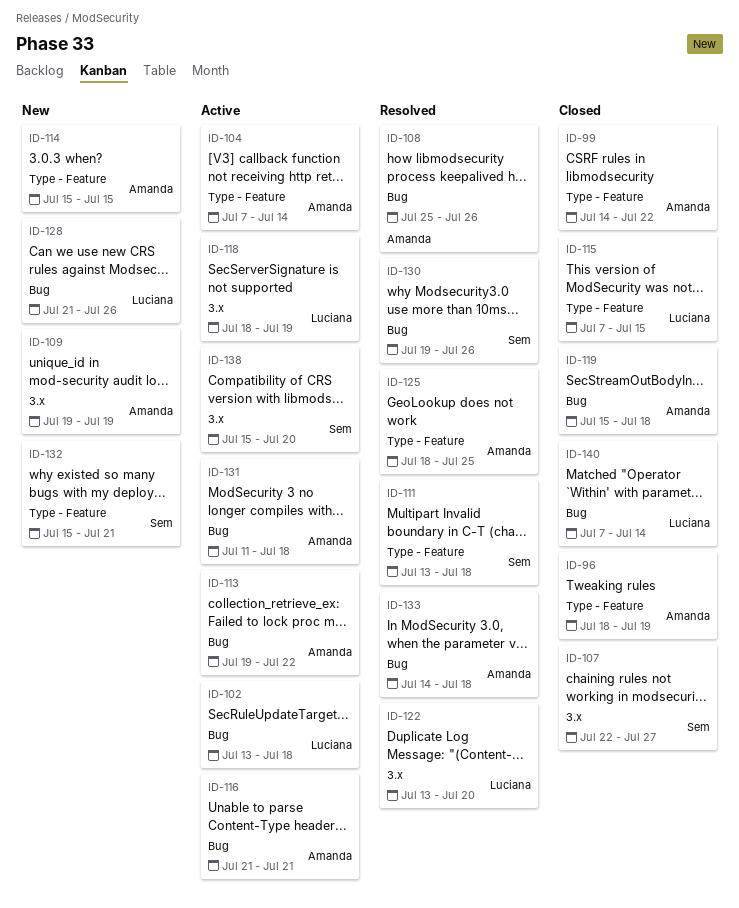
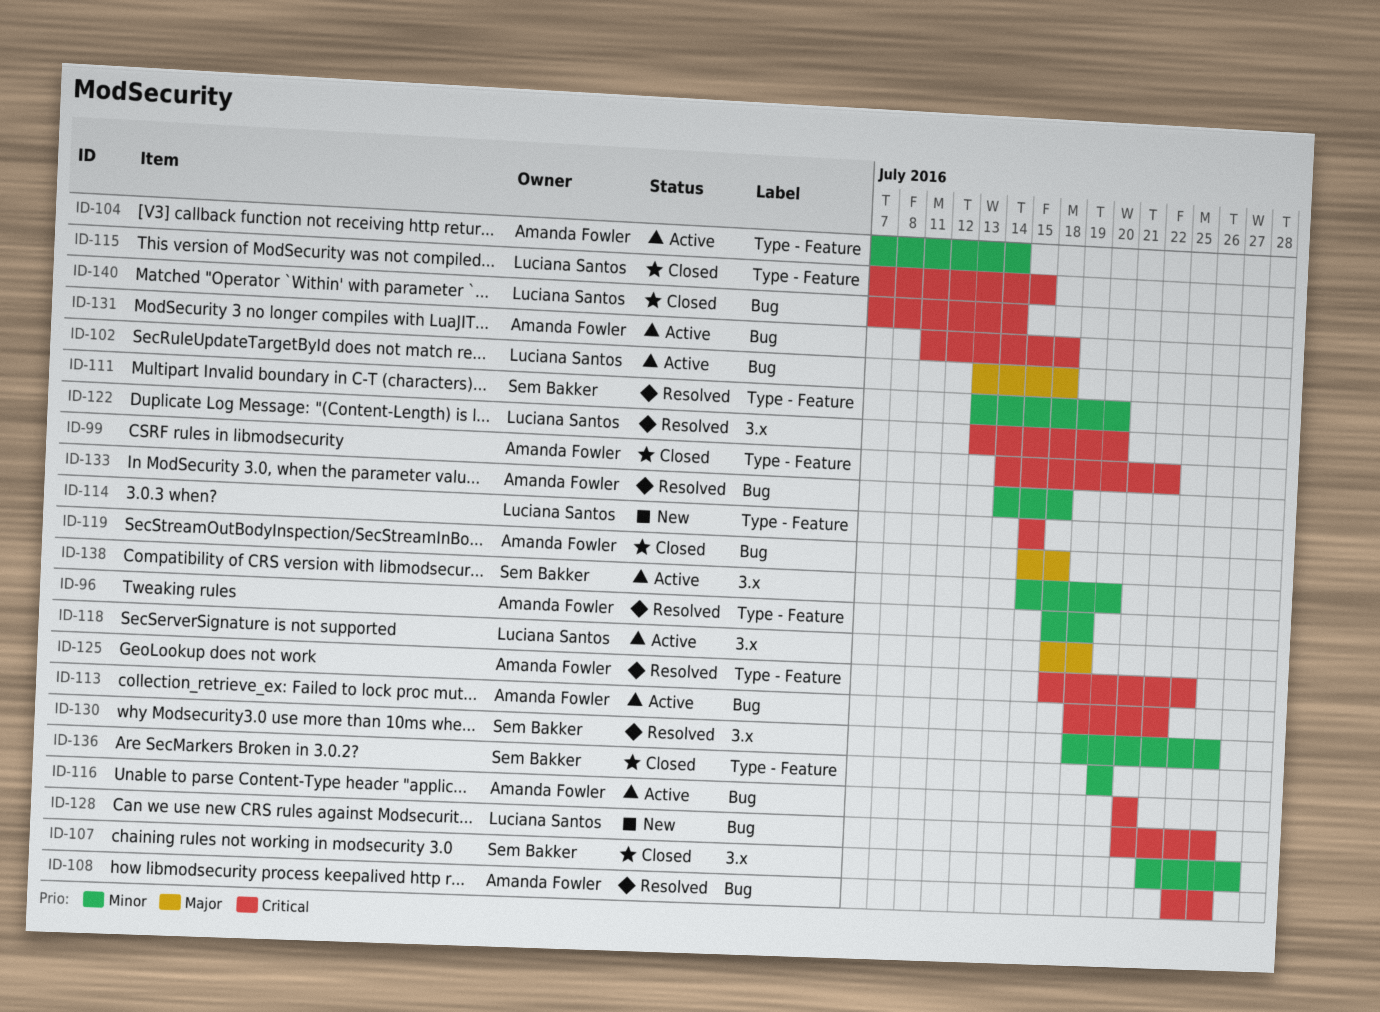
ID-96, status: Closed -> Resolved
ID-109: present -> none
ID-111, due: Jul 18 -> Jul 20
ID-114, owner: Amanda Fowler -> Luciana Santos
ID-130, label: Bug -> 3.x
ID-132: present -> none
ID-136: none -> present

